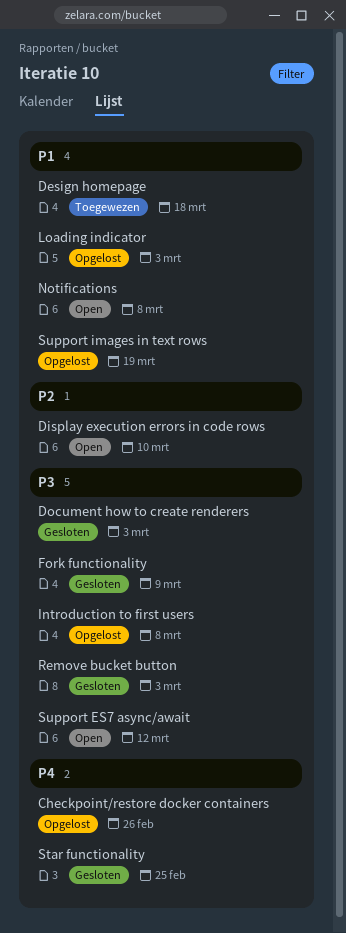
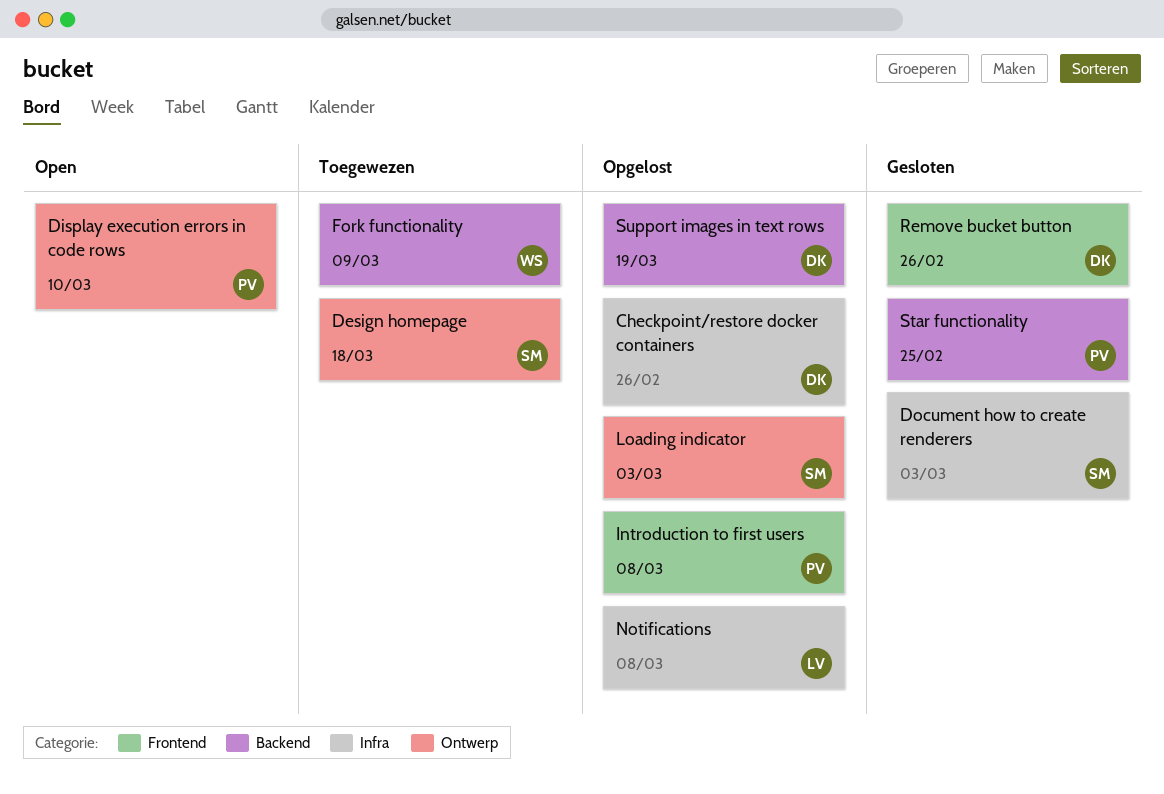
Fork functionality, status: Gesloten -> Toegewezen
Notifications, status: Open -> Opgelost
Remove bucket button, due: Mar 3 -> Feb 26
Support ES7 async/await: present -> none

